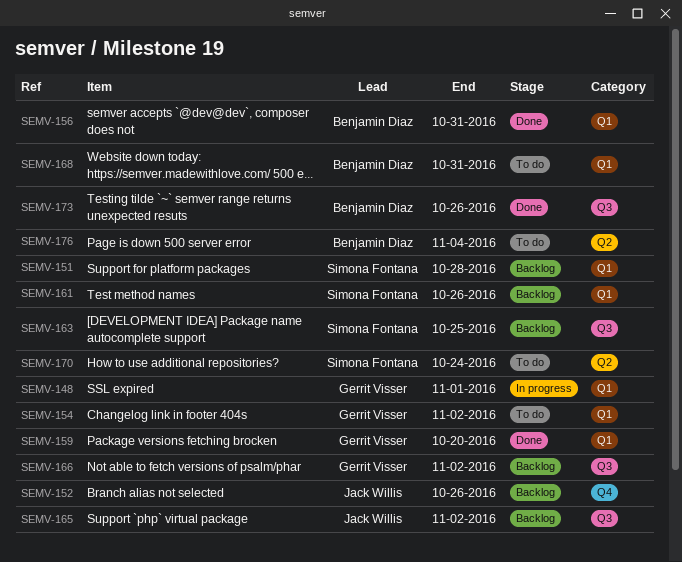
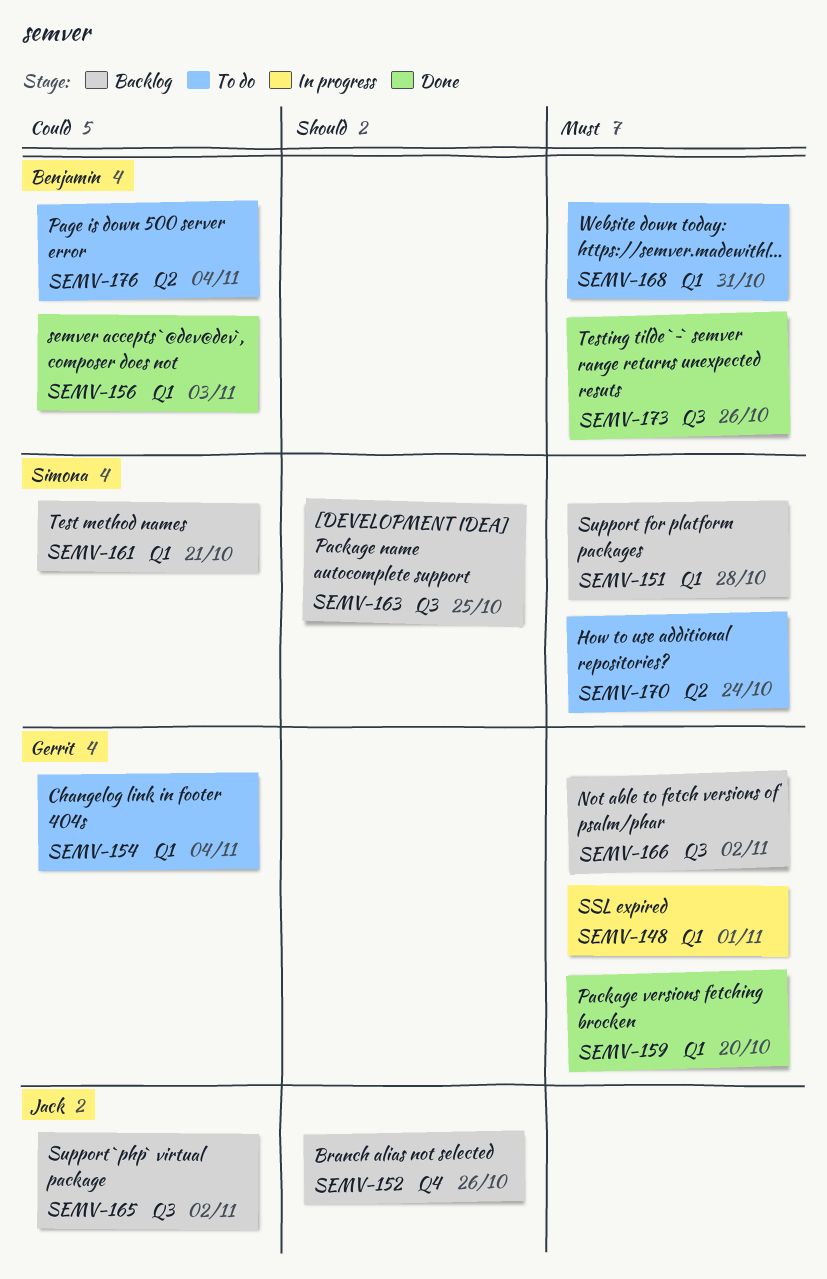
SEMV-154, due: Nov 2 -> Nov 4
SEMV-156, due: Oct 31 -> Nov 3
SEMV-161, due: Oct 26 -> Oct 21

